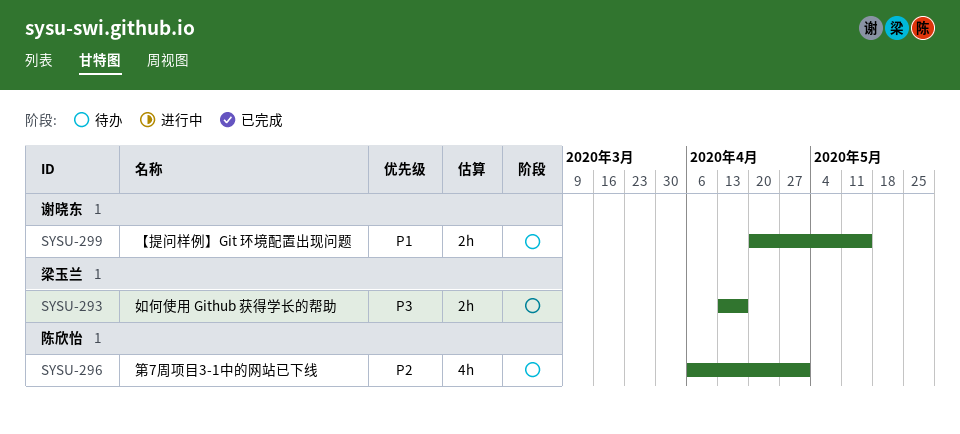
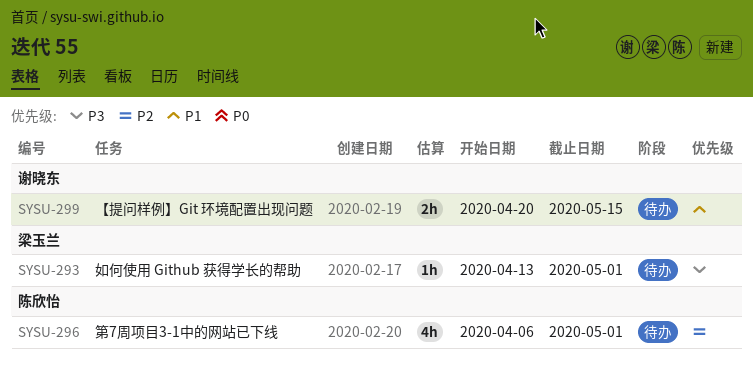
SYSU-293, estimate: 2h -> 1h
SYSU-293, due: Apr 17 -> May 1

